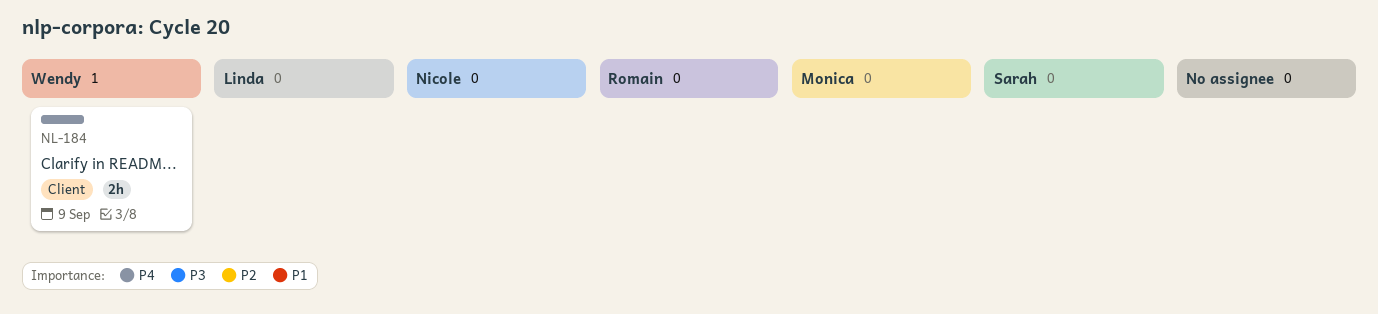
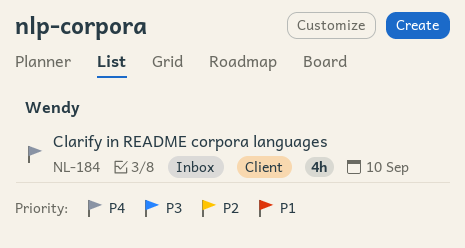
NL-184, estimate: 2h -> 4h
NL-184, due: Sep 9 -> Sep 10

